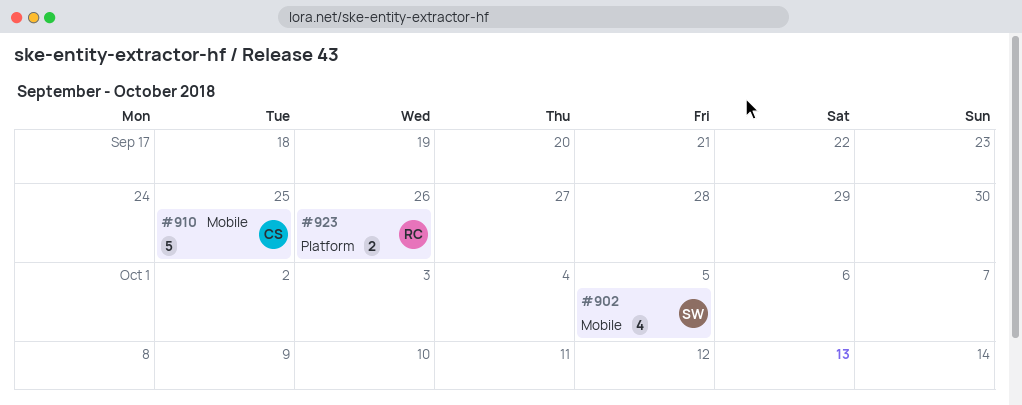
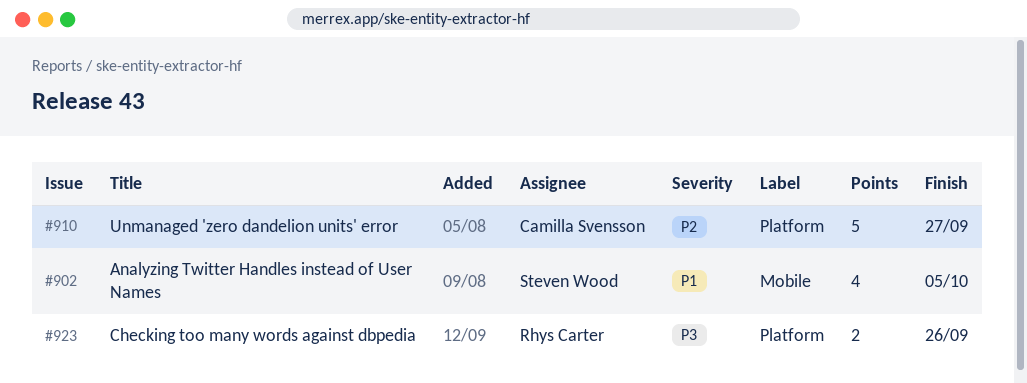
#910, label: Mobile -> Platform
#910, due: Sep 25 -> Sep 27

